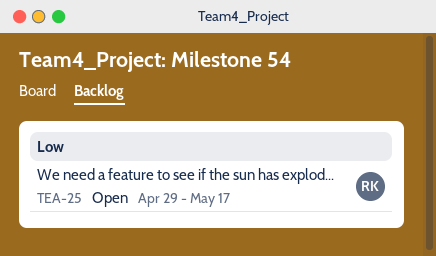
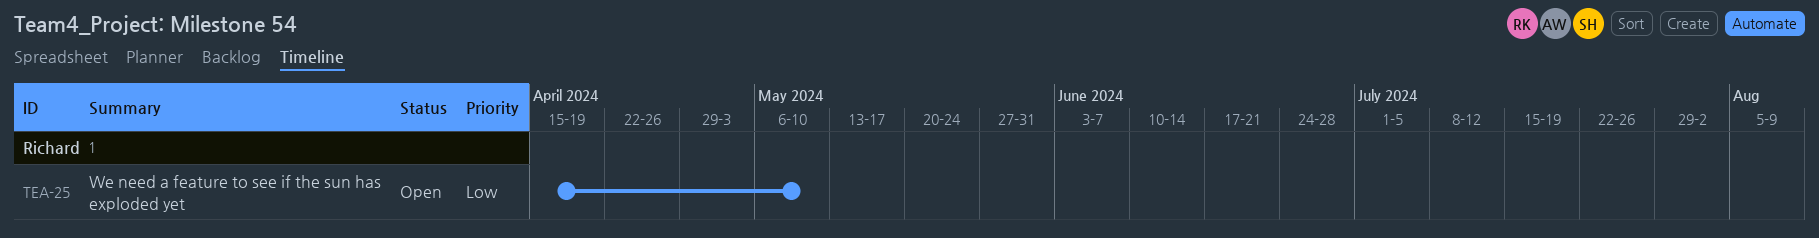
TEA-25, start: Apr 29 -> Apr 15
TEA-25, due: May 17 -> May 10

